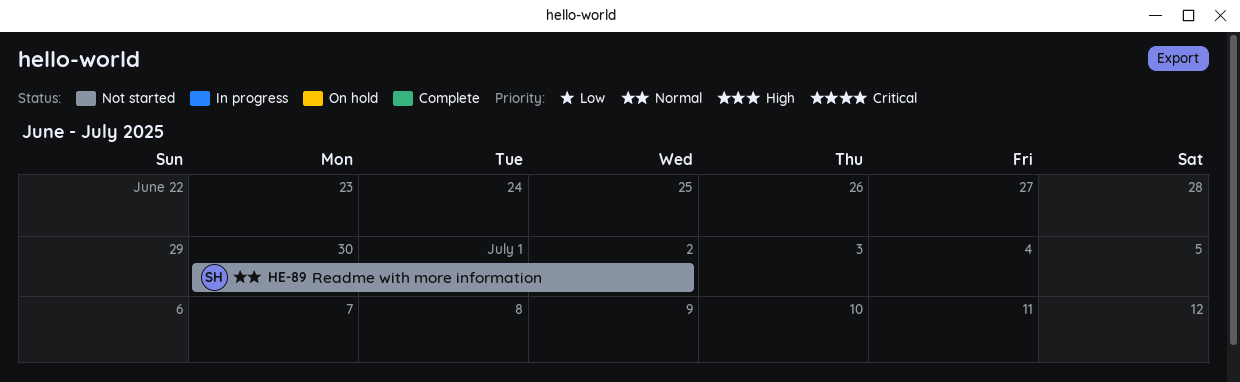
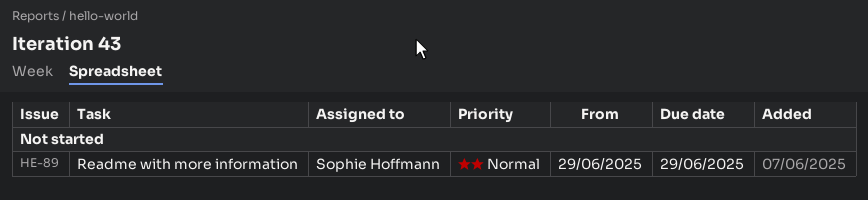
HE-89, start: Jun 30 -> Jun 29
HE-89, due: Jul 2 -> Jun 29

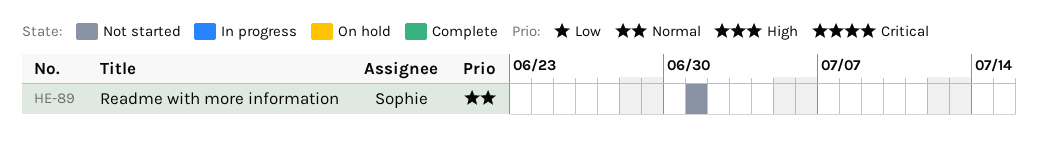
HE-89, start: Jun 29 -> Jul 1
HE-89, due: Jun 29 -> Jul 1

